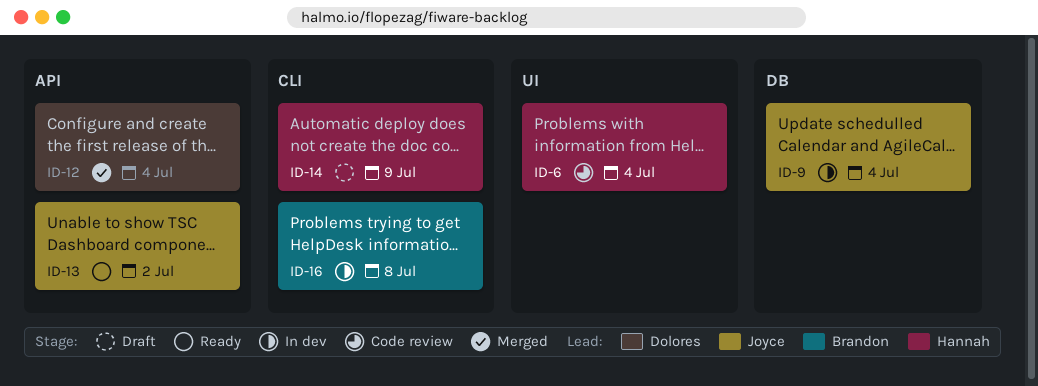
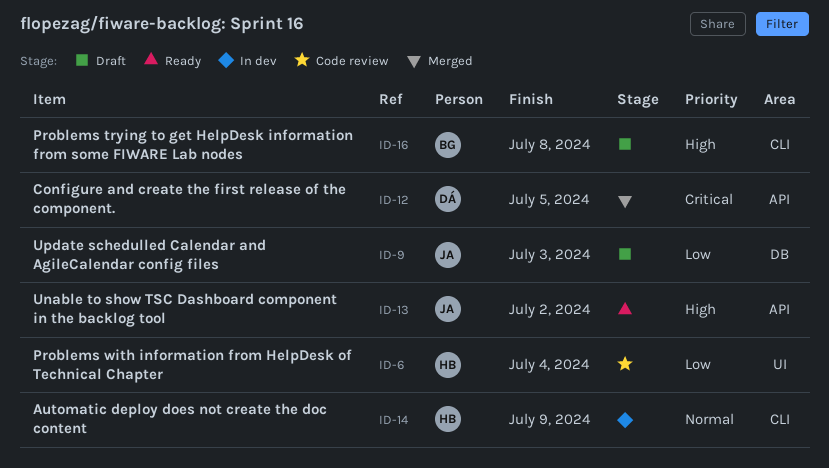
ID-9, status: In dev -> Draft
ID-9, due: Jul 4 -> Jul 3
ID-12, due: Jul 4 -> Jul 5
ID-14, status: Draft -> In dev
ID-16, status: In dev -> Draft

